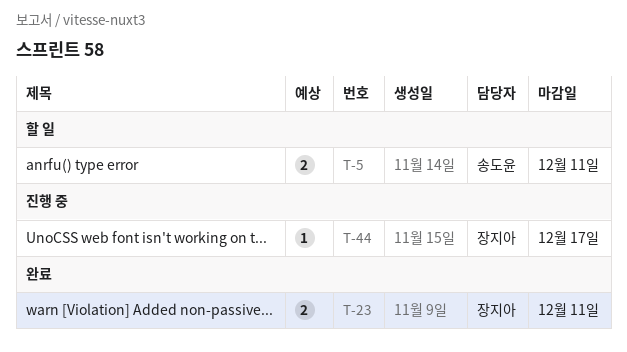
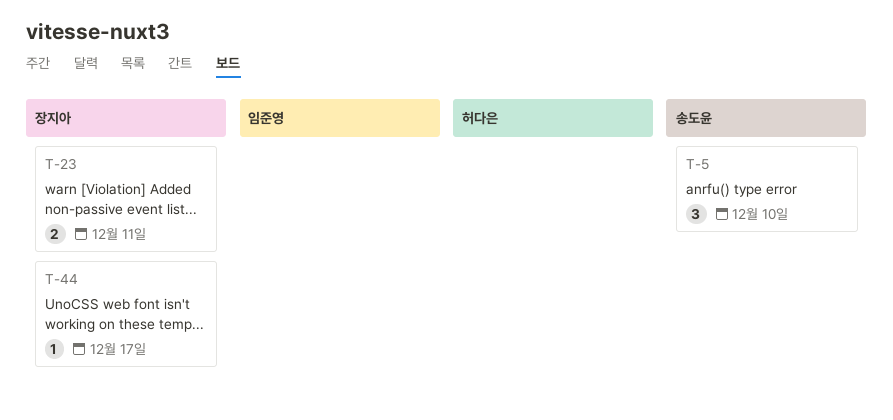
T-5, estimate: 2 -> 3
T-5, due: Dec 11 -> Dec 10

